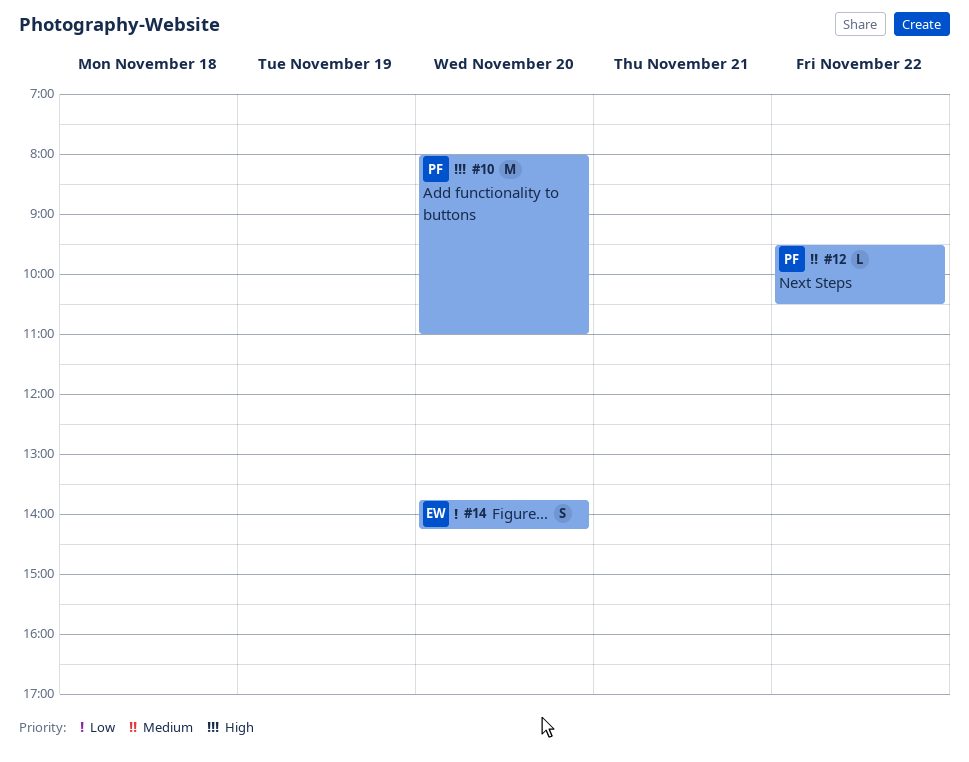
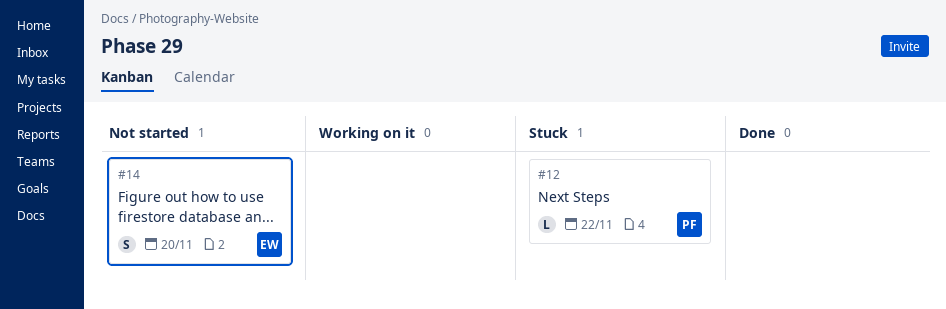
#10: present -> none

